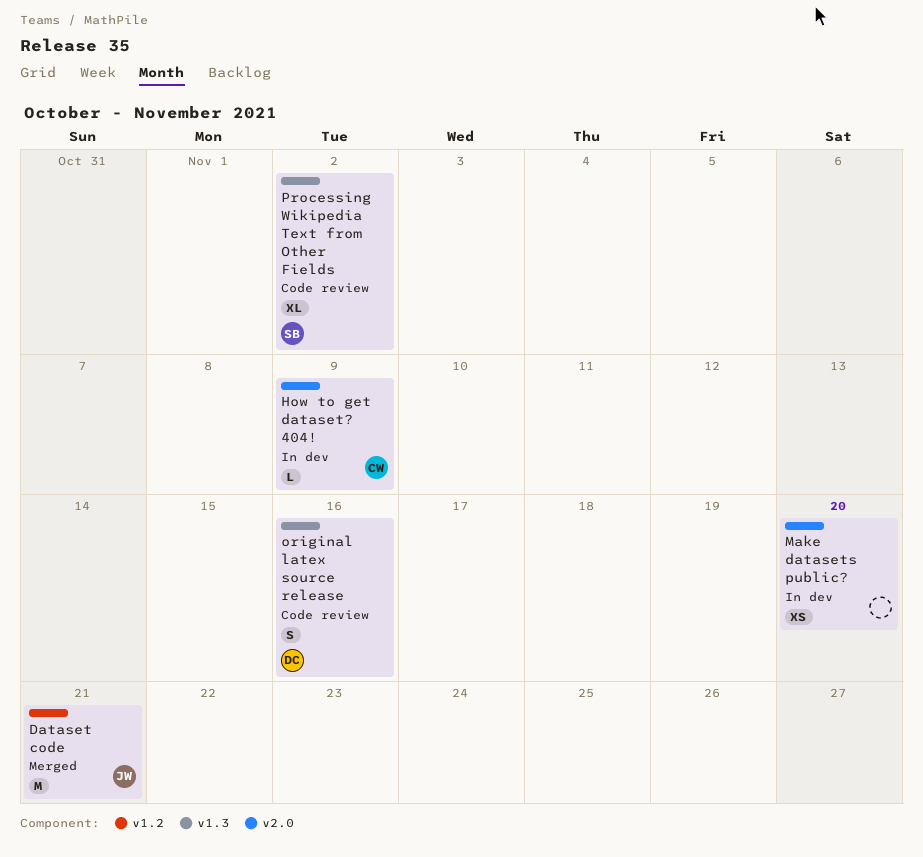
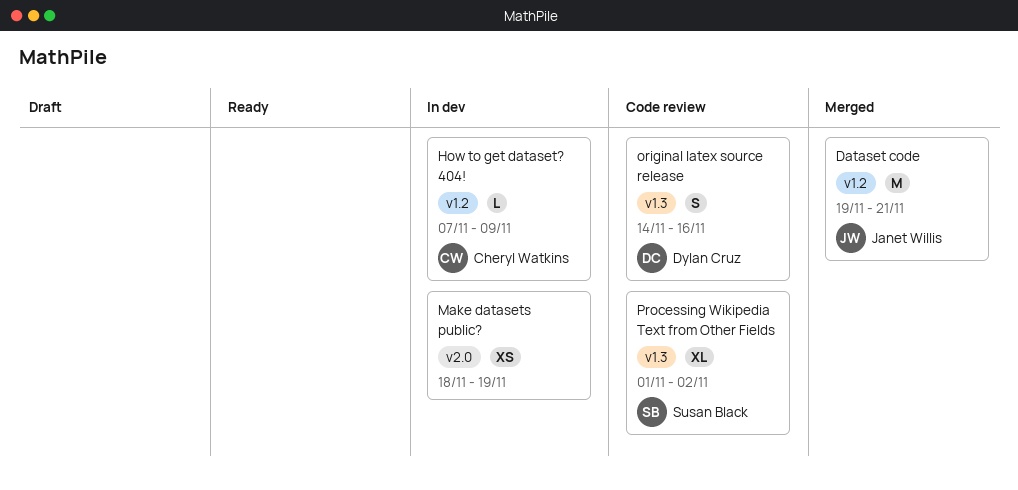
How to get dataset? 404!, label: v2.0 -> v1.2
Make datasets public?, due: Nov 20 -> Nov 19

